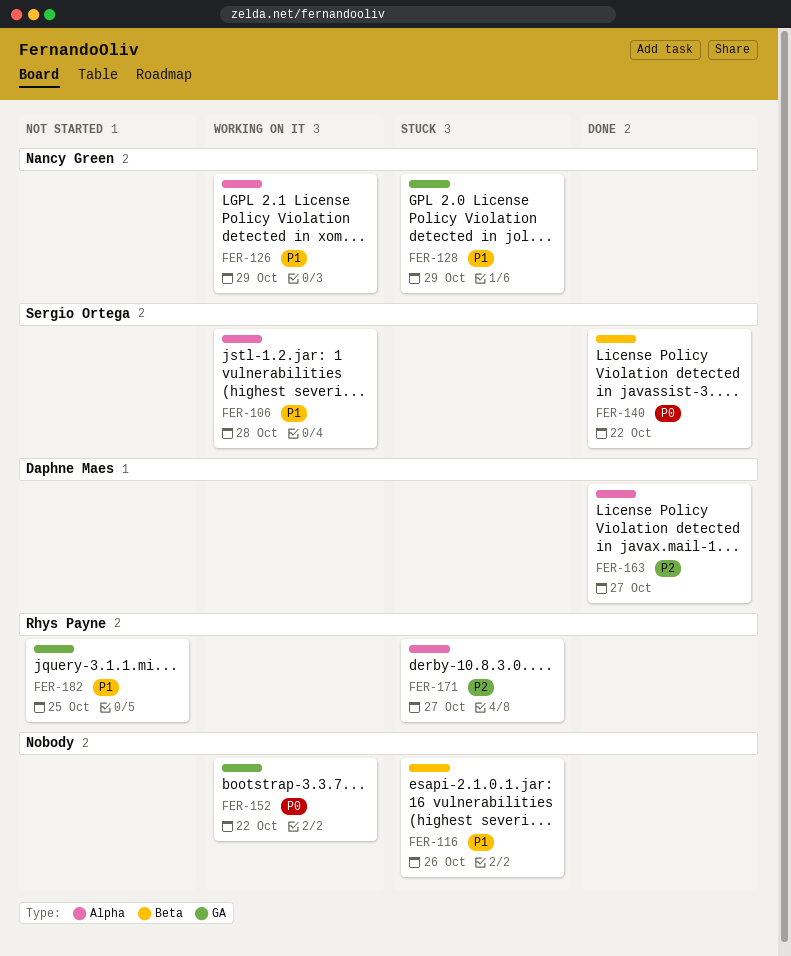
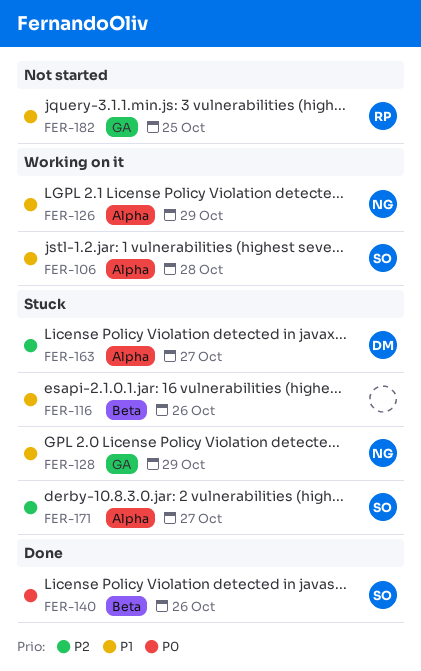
FER-140, due: Oct 22 -> Oct 26
FER-152: present -> none
FER-163, status: Done -> Stuck
FER-171, owner: Rhys Payne -> Sergio Ortega

